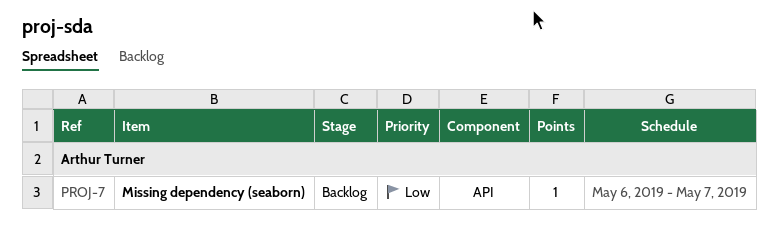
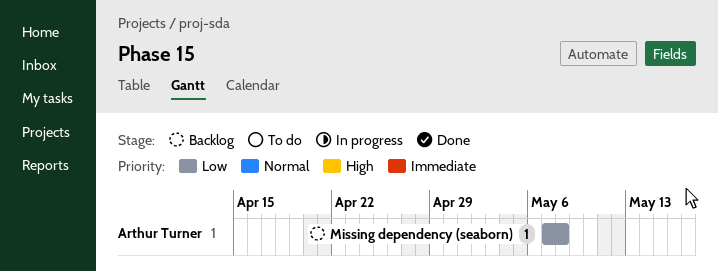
Missing dependency (seaborn), start: May 6 -> May 7
Missing dependency (seaborn), due: May 7 -> May 8

